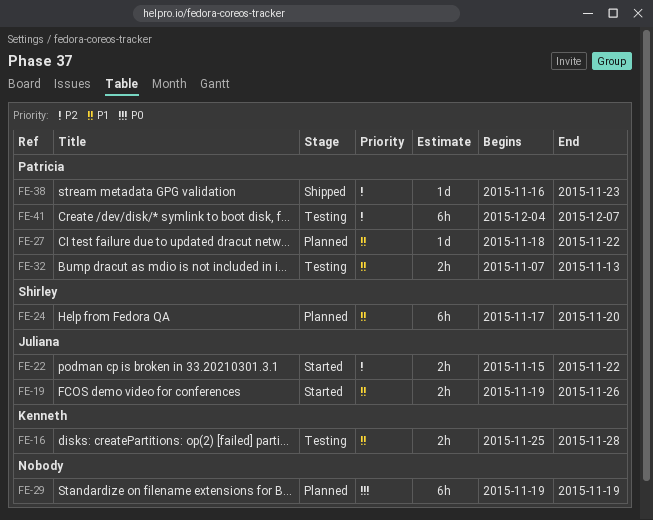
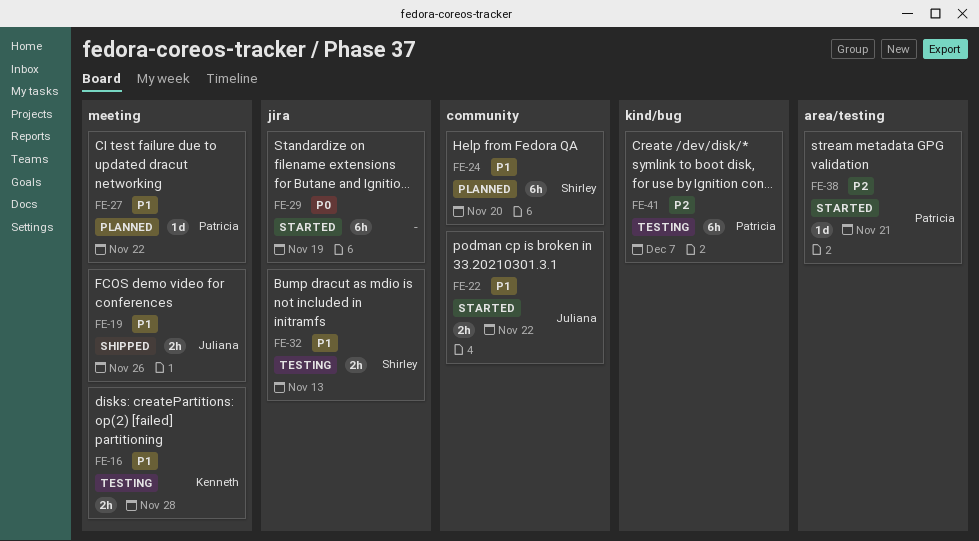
FE-19, status: Started -> Shipped
FE-22, priority: P2 -> P1
FE-29, status: Planned -> Started
FE-32, owner: Patricia -> Shirley
FE-38, status: Shipped -> Started
FE-38, due: Nov 23 -> Nov 21

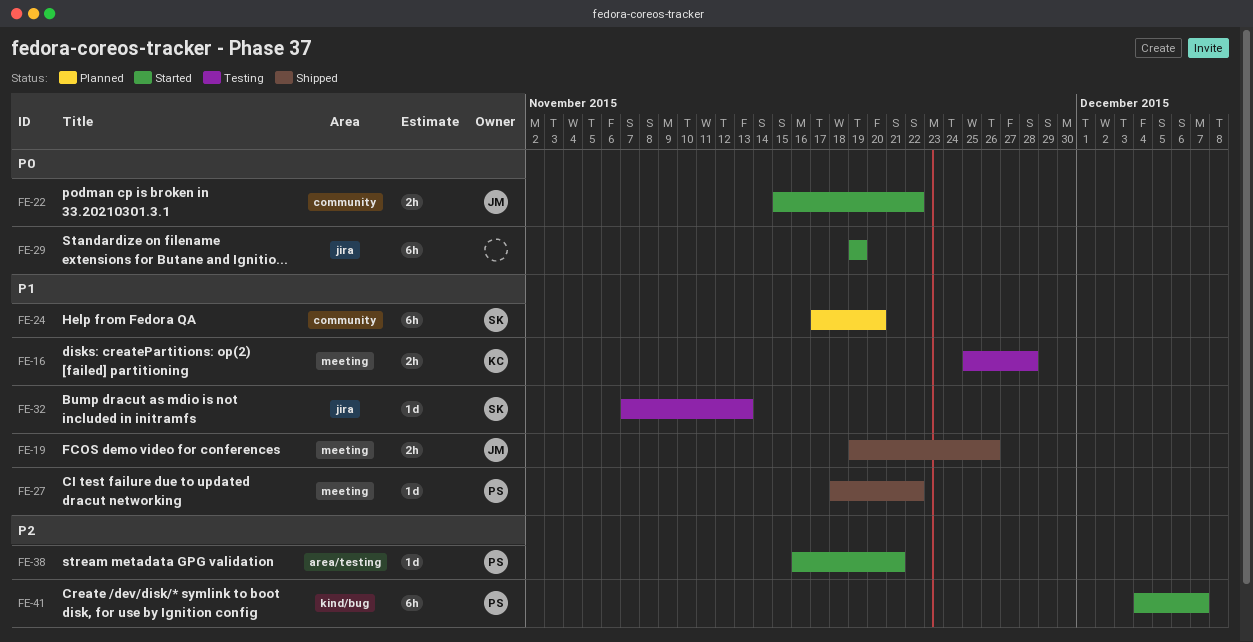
FE-22, priority: P1 -> P0
FE-27, status: Planned -> Shipped
FE-32, estimate: 2h -> 1d
FE-41, status: Testing -> Started

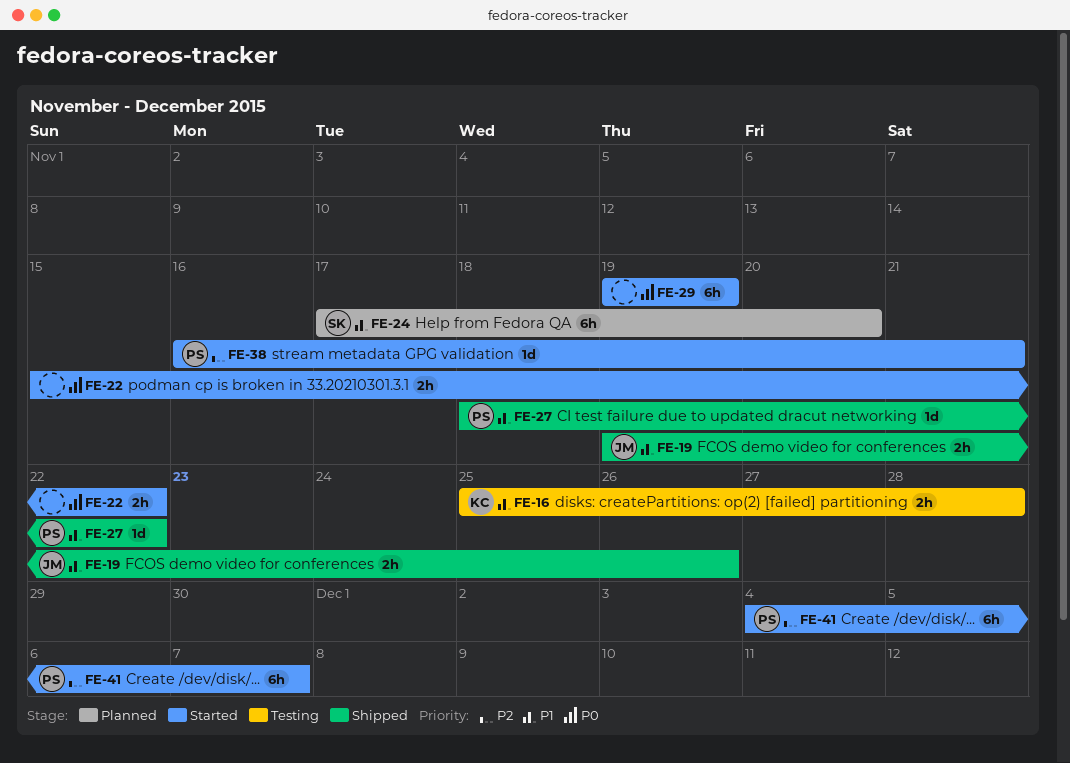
FE-22, owner: JM -> none
FE-32: present -> none

